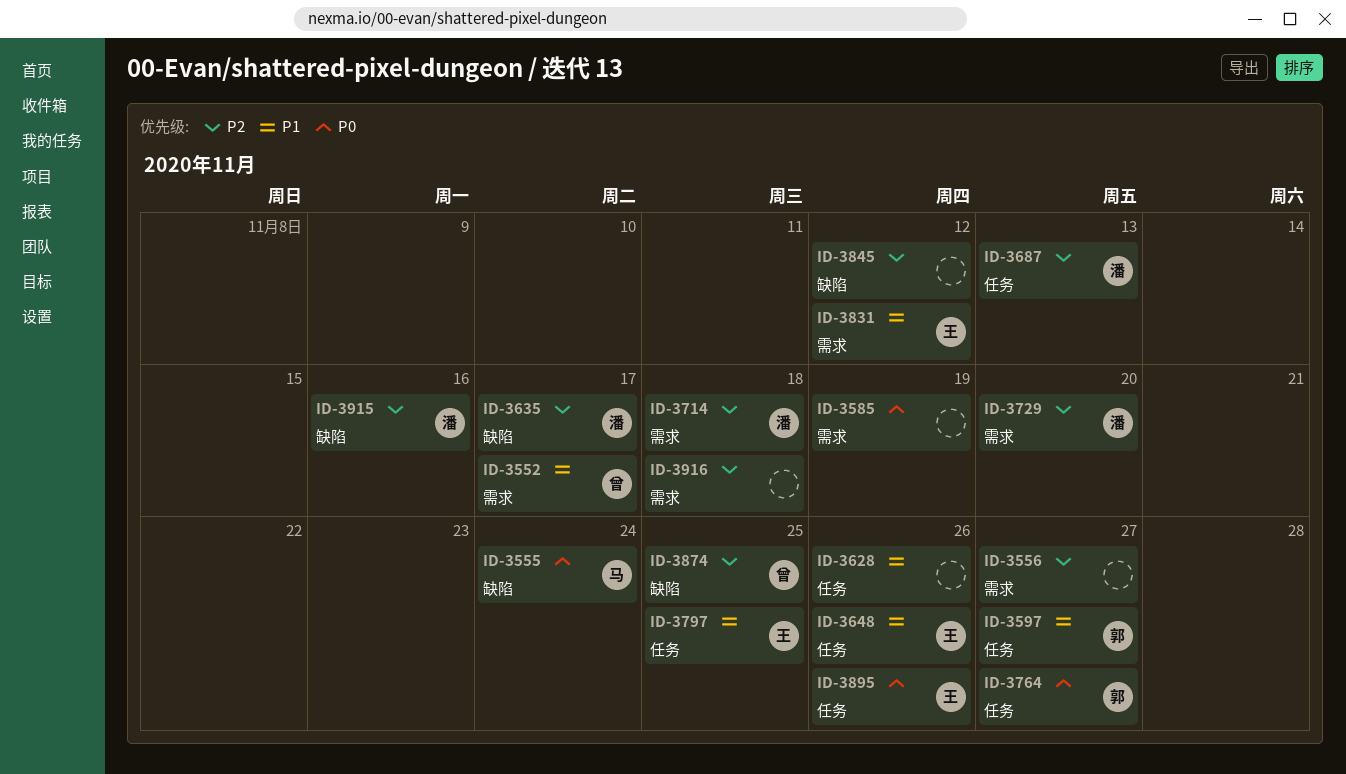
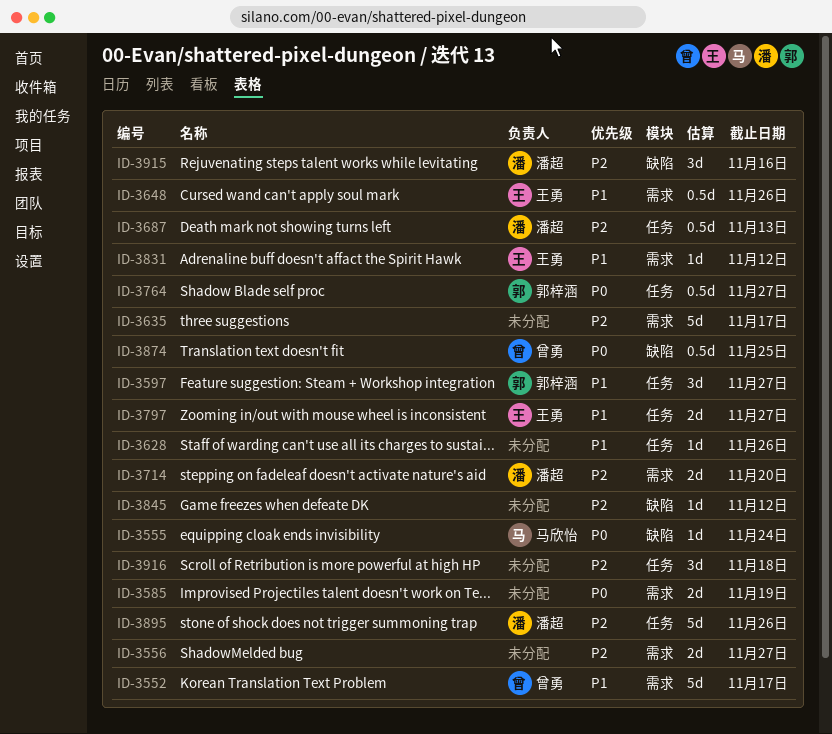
ID-3635, owner: 潘超 -> none
ID-3635, label: 缺陷 -> 需求
ID-3648, label: 任务 -> 需求
ID-3714, due: Nov 18 -> Nov 20
ID-3729: present -> none
ID-3797, due: Nov 25 -> Nov 27
ID-3874, priority: P2 -> P0
ID-3895, owner: 王勇 -> 潘超
ID-3895, priority: P0 -> P2
ID-3916, label: 需求 -> 任务

